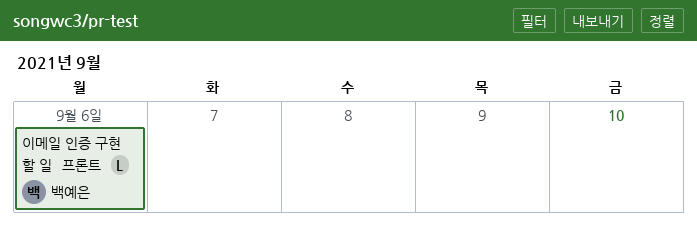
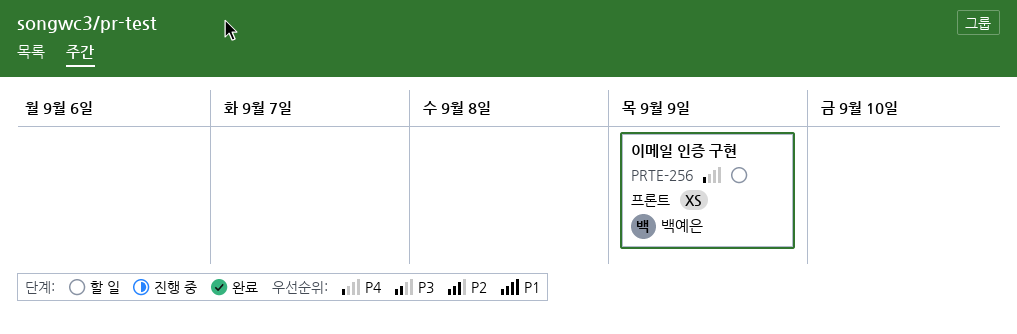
이메일 인증 구현, estimate: L -> XS
이메일 인증 구현, due: Sep 6 -> Sep 9

